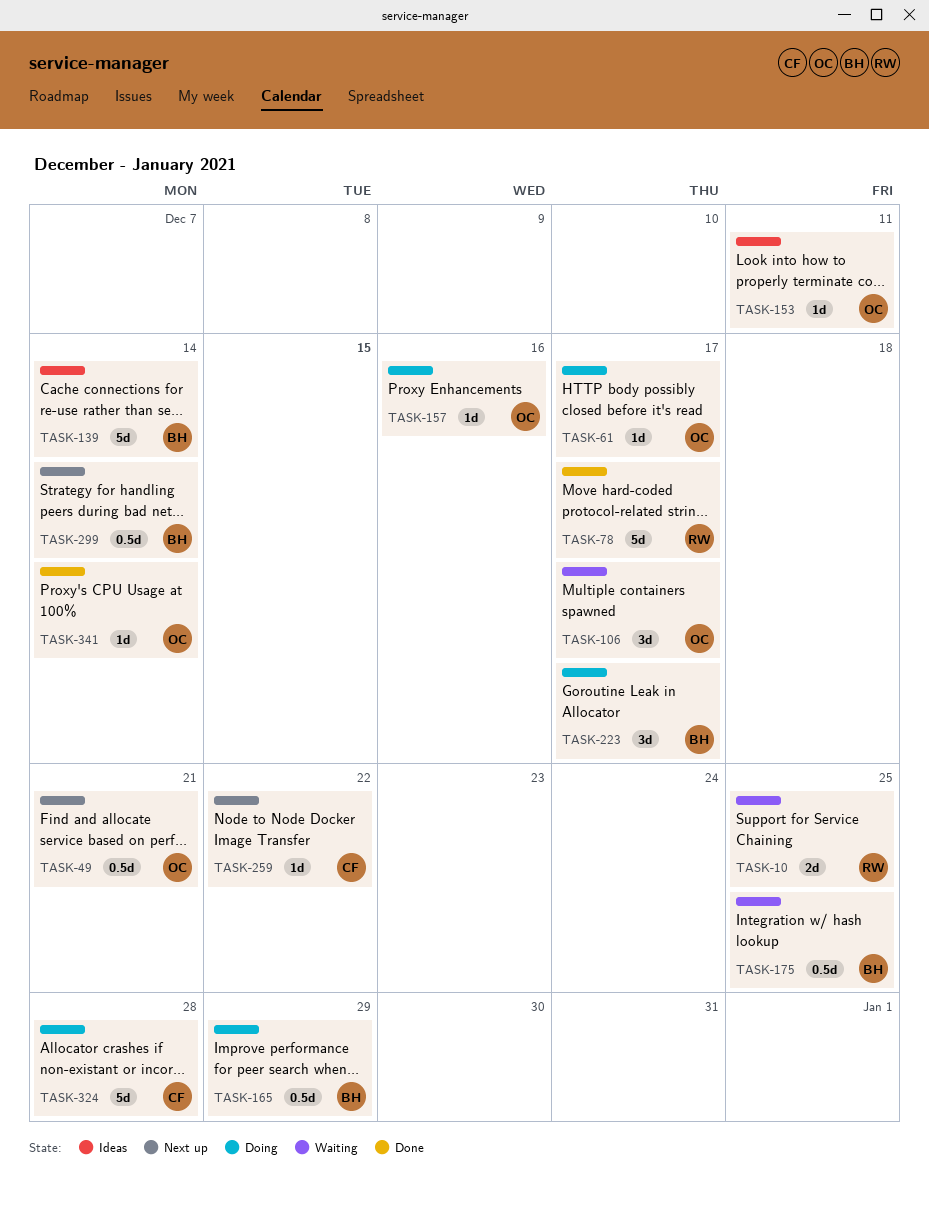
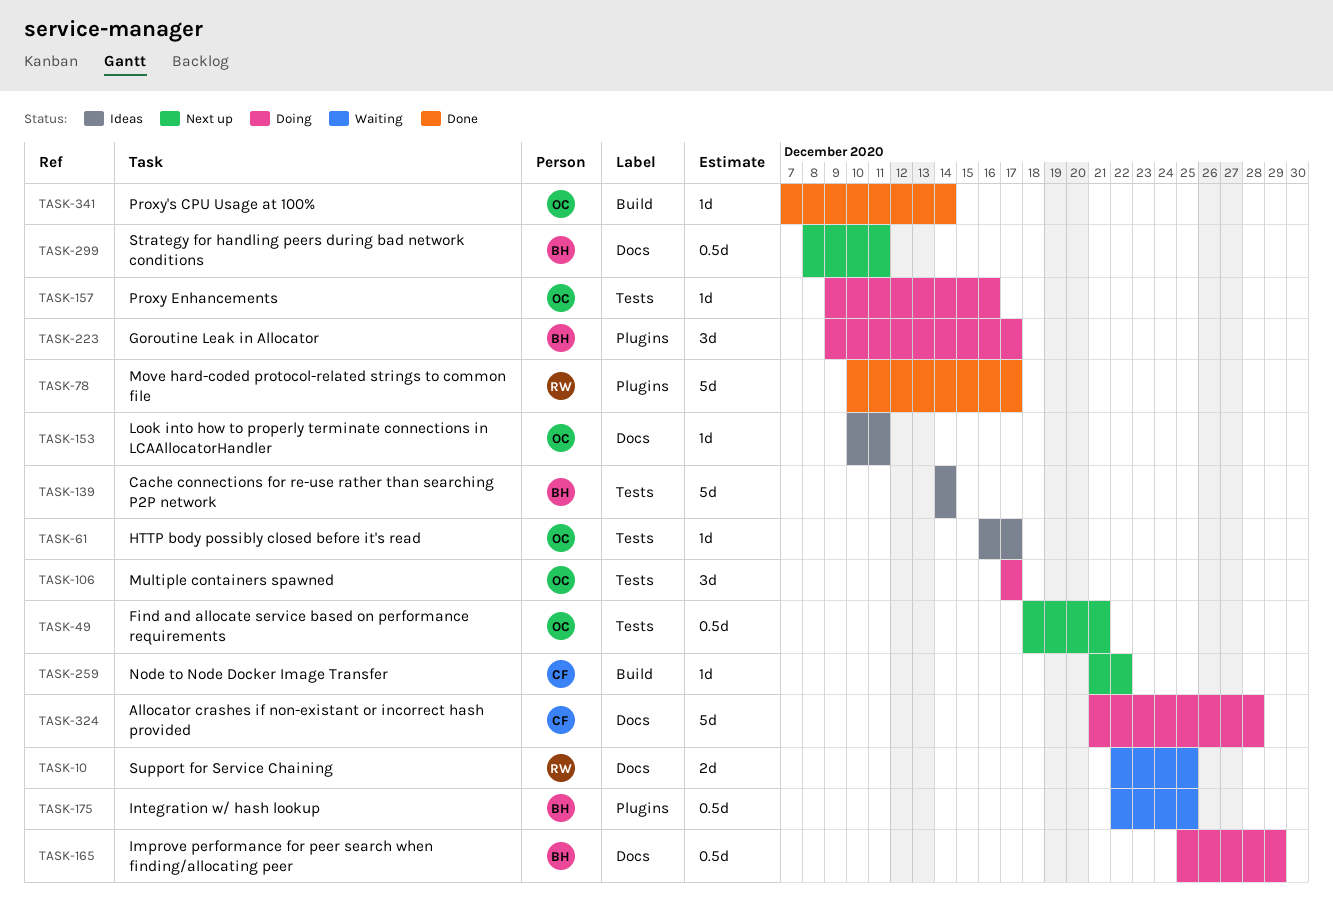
TASK-61, status: Doing -> Ideas
TASK-106, status: Waiting -> Doing
TASK-299, due: Dec 14 -> Dec 11

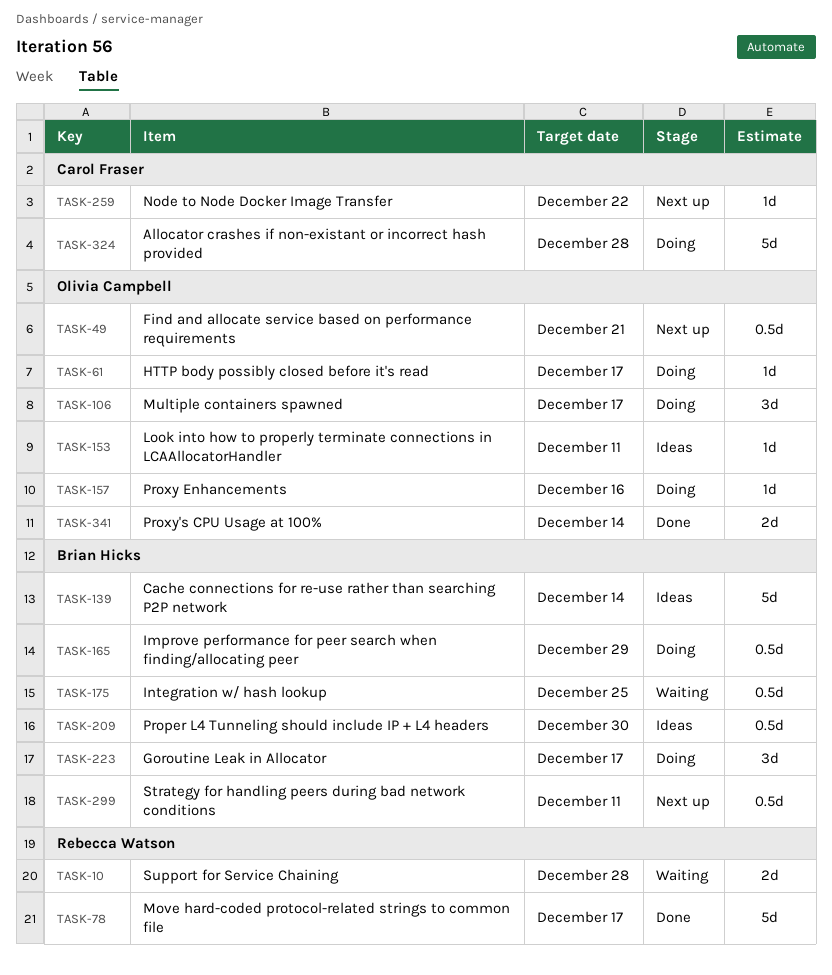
TASK-10, due: Dec 25 -> Dec 28
TASK-61, status: Ideas -> Doing
TASK-209: none -> present
TASK-341, estimate: 1d -> 2d

